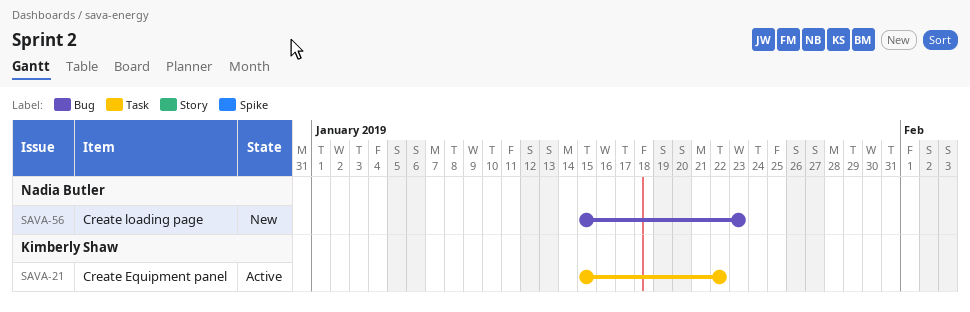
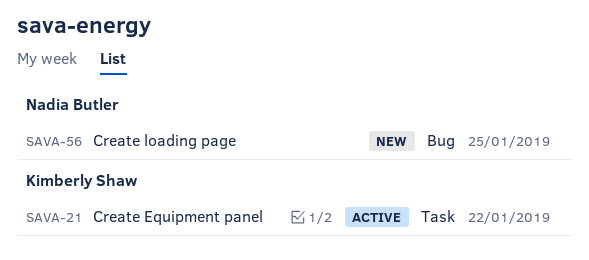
SAVA-56, due: Jan 23 -> Jan 25

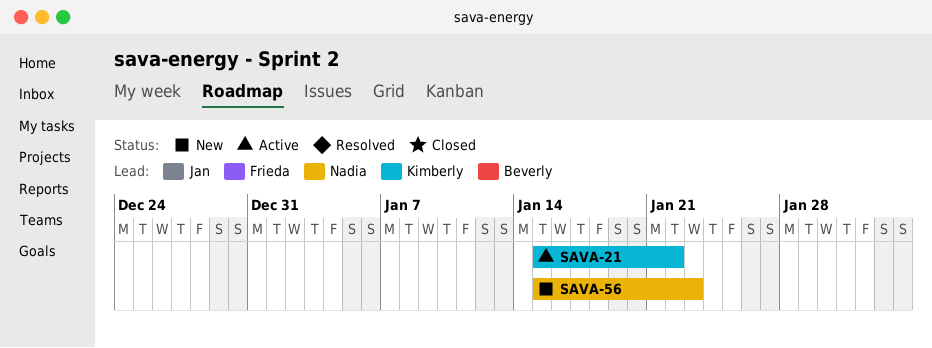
SAVA-56, due: Jan 25 -> Jan 23

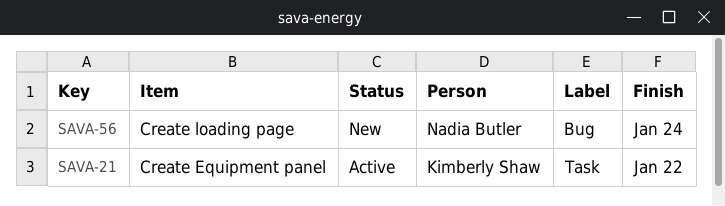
SAVA-56, due: Jan 23 -> Jan 24

